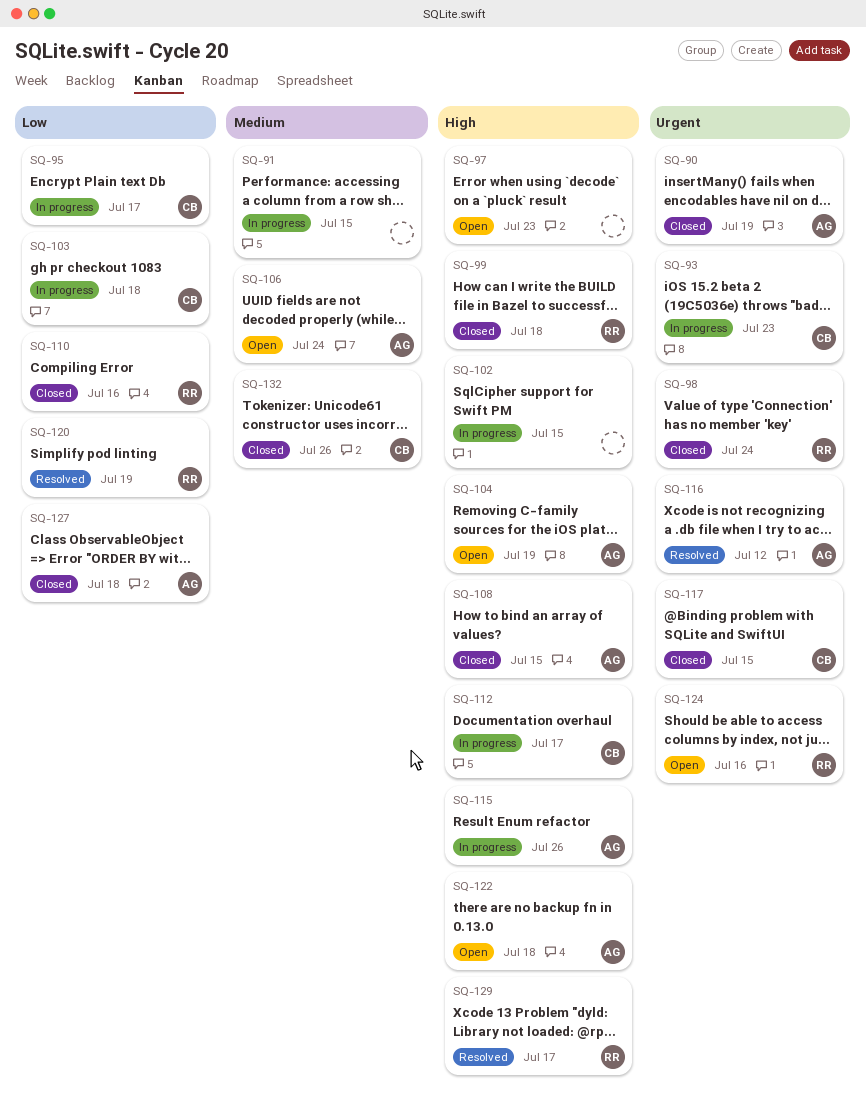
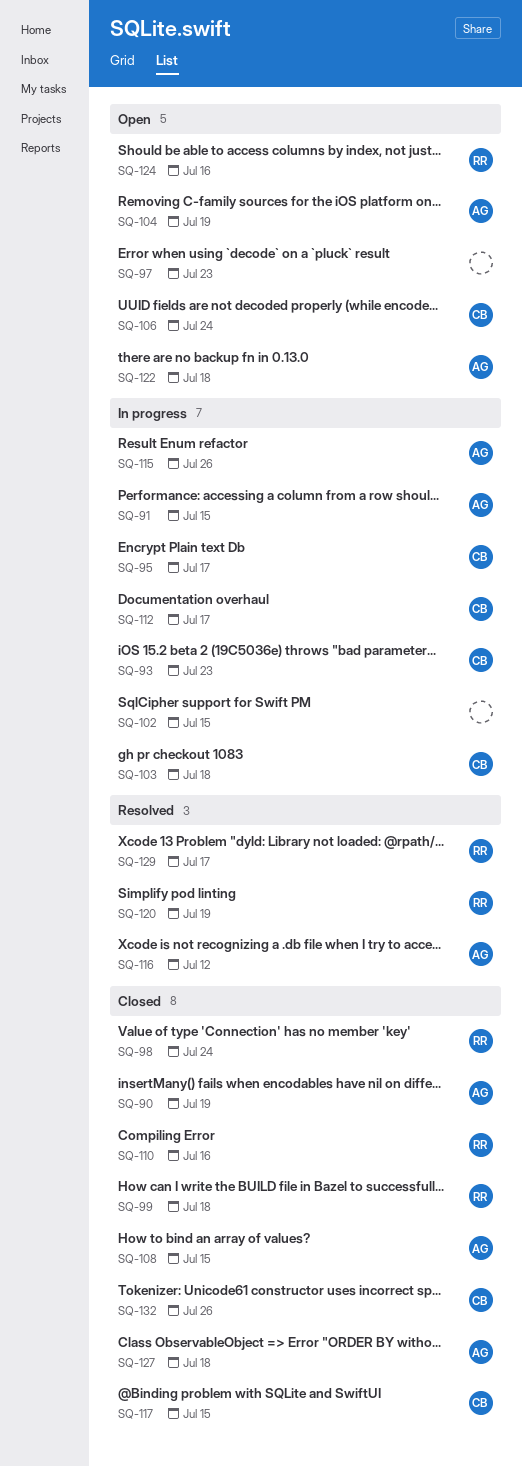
SQ-91, owner: none -> AG
SQ-106, owner: AG -> CB

